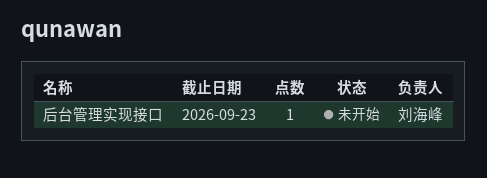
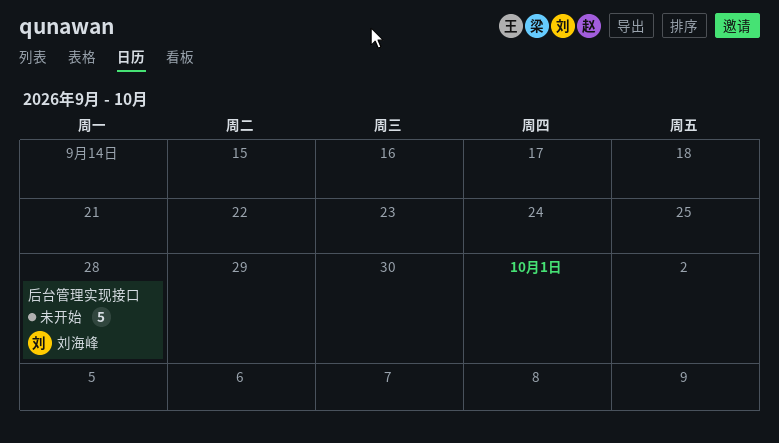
后台管理实现接口, estimate: 1 -> 5
后台管理实现接口, due: Sep 23 -> Sep 28

